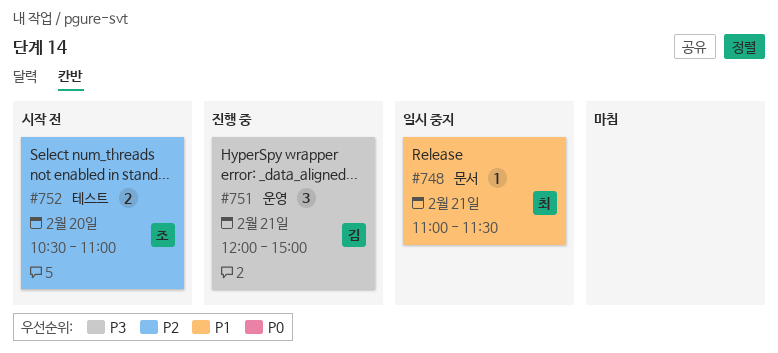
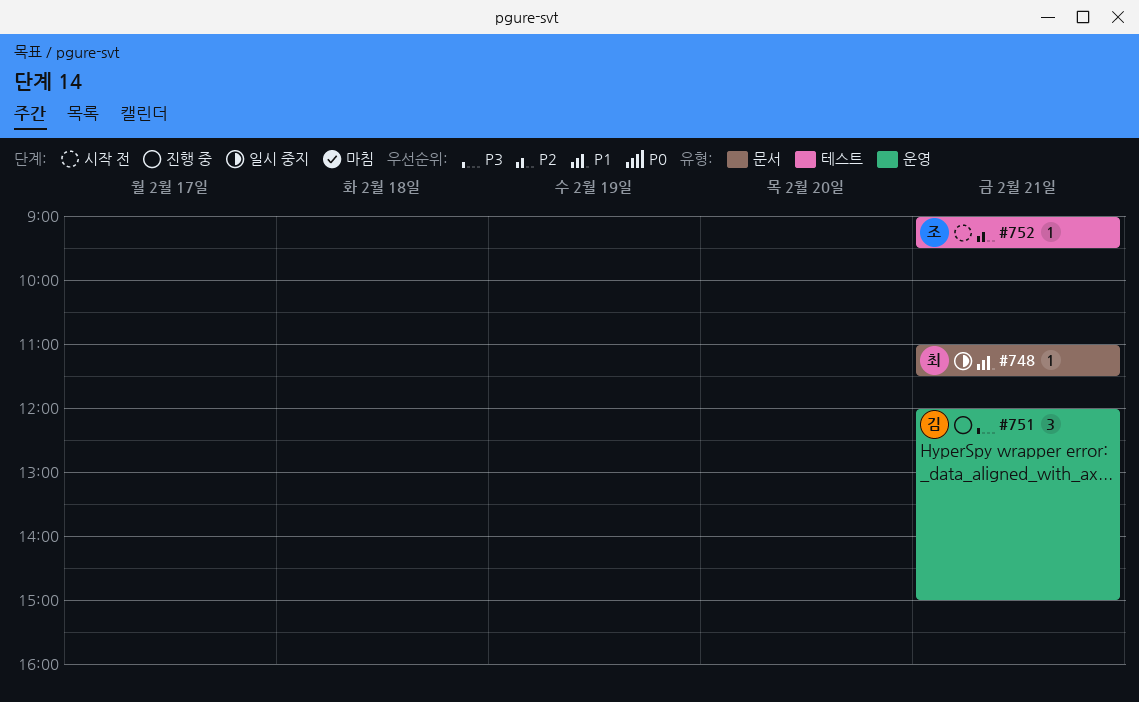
#752, estimate: 2 -> 1
#752, day: Feb 20 -> Feb 21
#752, begins: 10:30 -> 09:00
#752, ends: 11:00 -> 09:30

